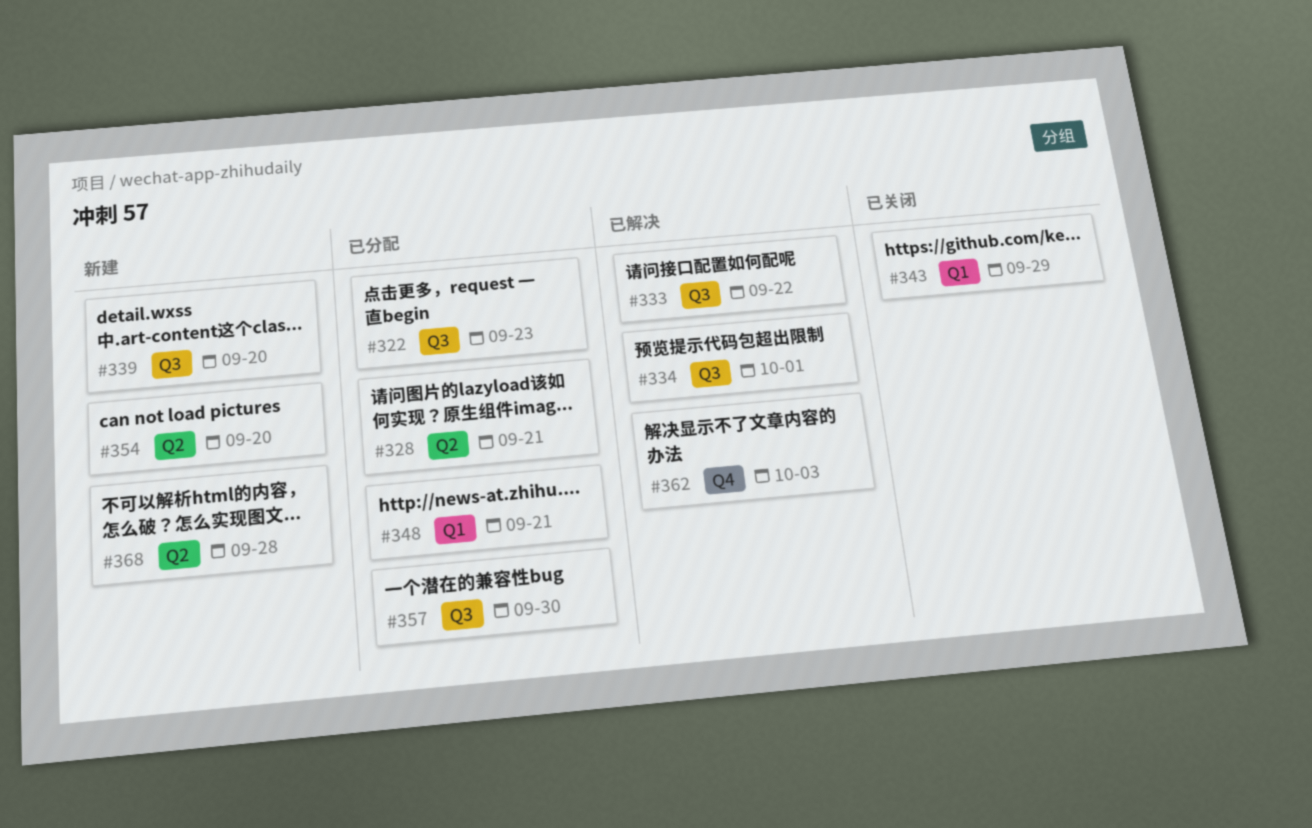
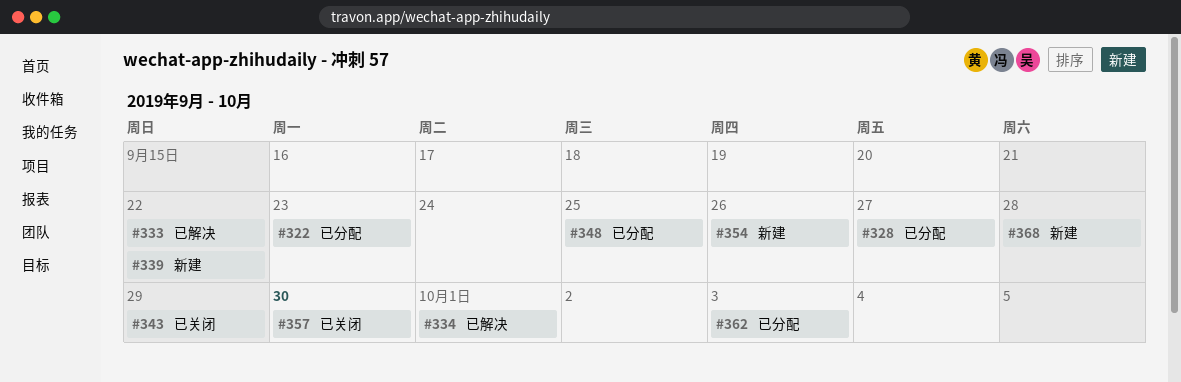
#328, due: Sep 21 -> Sep 27
#339, due: Sep 20 -> Sep 22
#348, due: Sep 21 -> Sep 25
#354, due: Sep 20 -> Sep 26
#357, status: 已分配 -> 已关闭
#362, status: 已解决 -> 已分配

